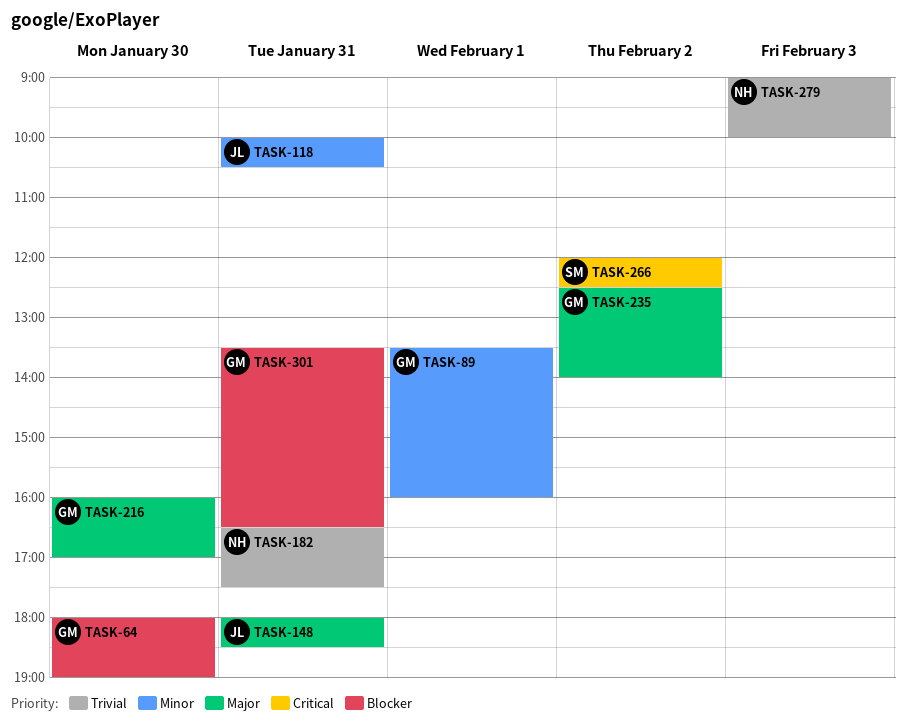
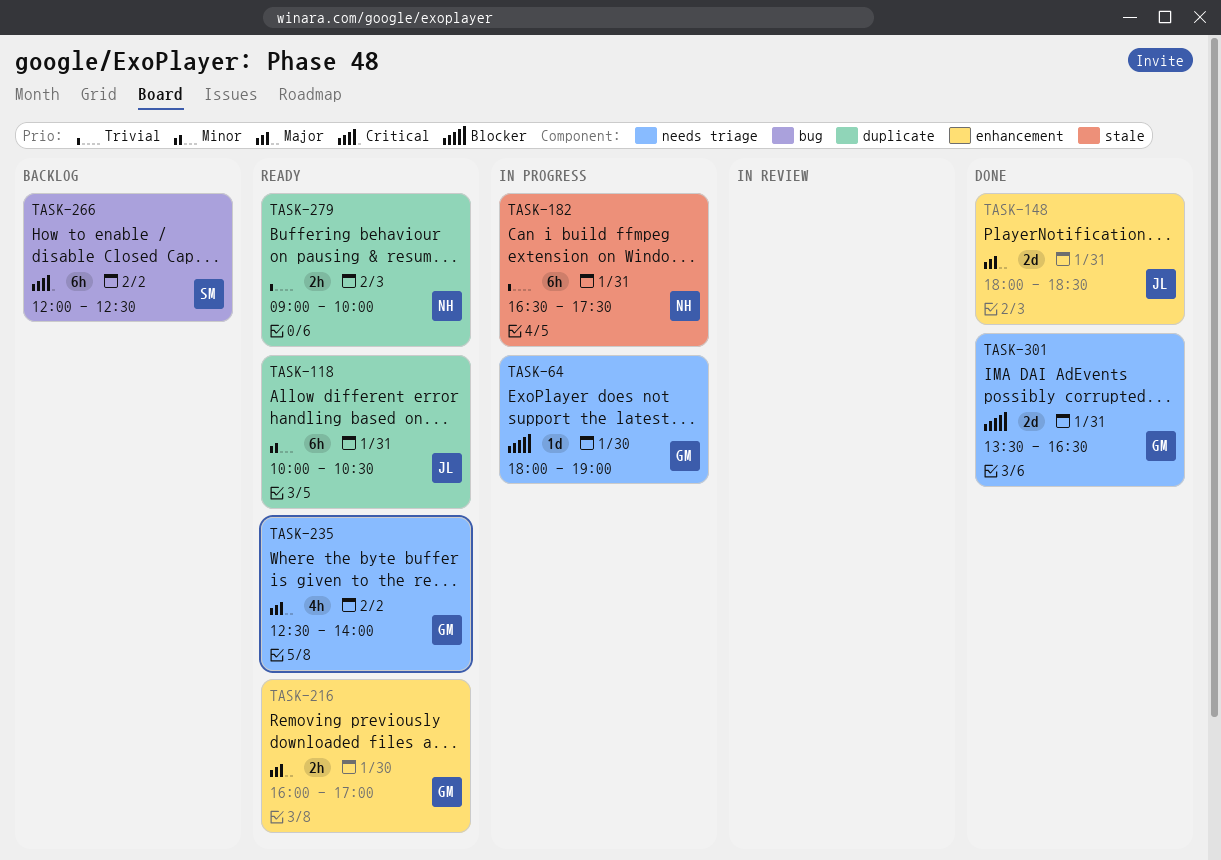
TASK-89: present -> none

